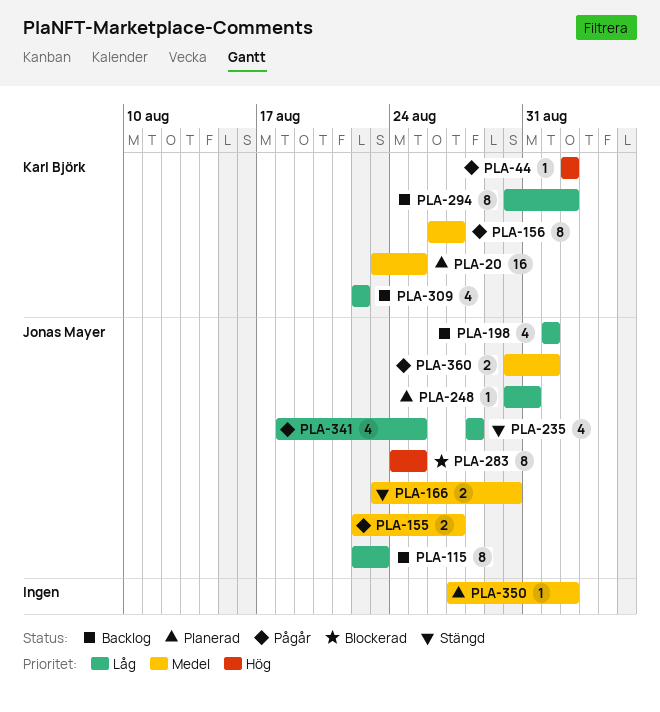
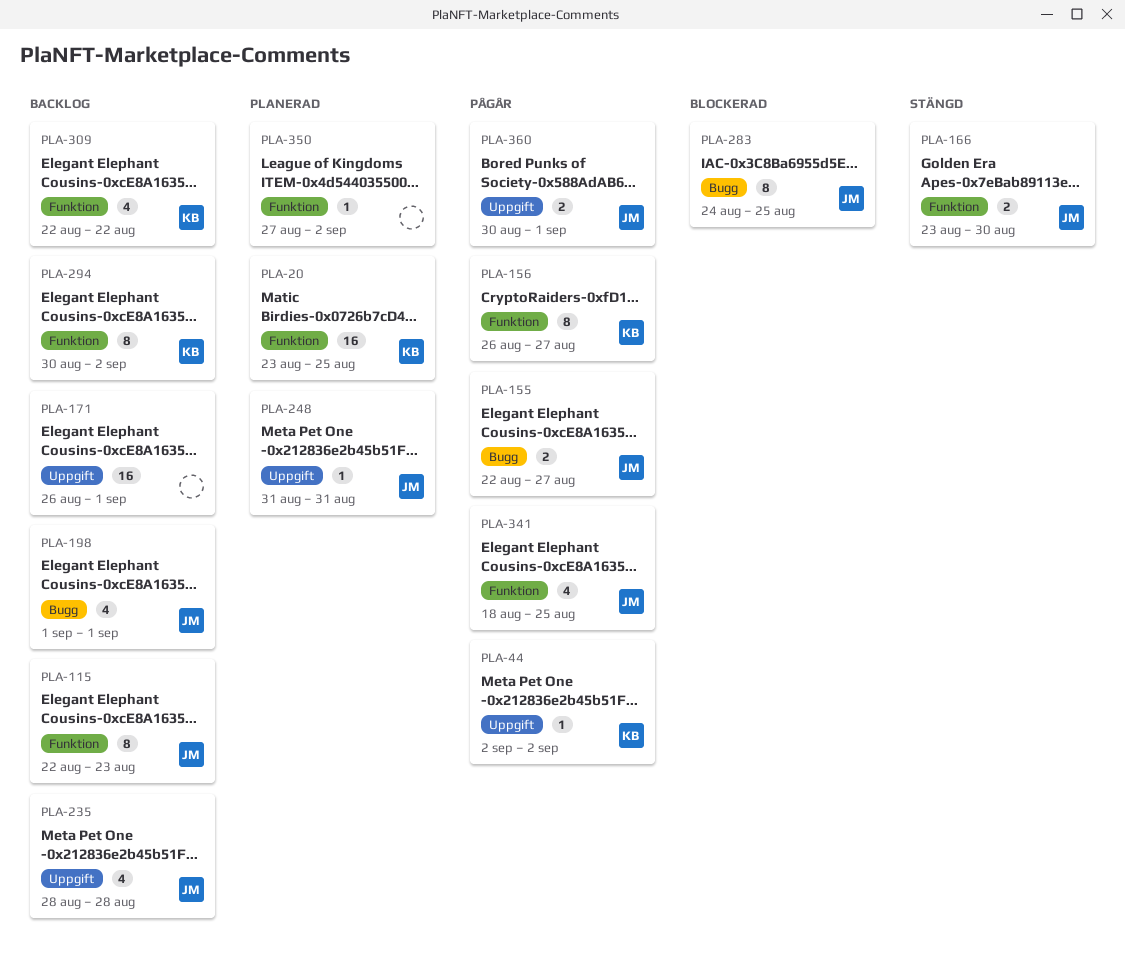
PLA-171: none -> present
PLA-235, status: Stängd -> Backlog
PLA-248, start: Aug 30 -> Aug 31

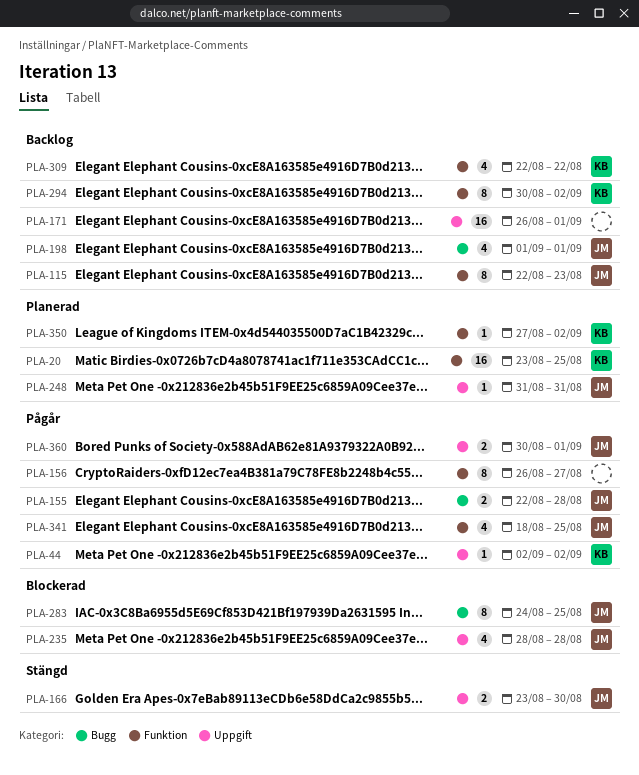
PLA-155, due: Aug 27 -> Aug 28
PLA-156, owner: KB -> none
PLA-166, label: Funktion -> Uppgift
PLA-235, status: Backlog -> Blockerad
PLA-350, owner: none -> KB

